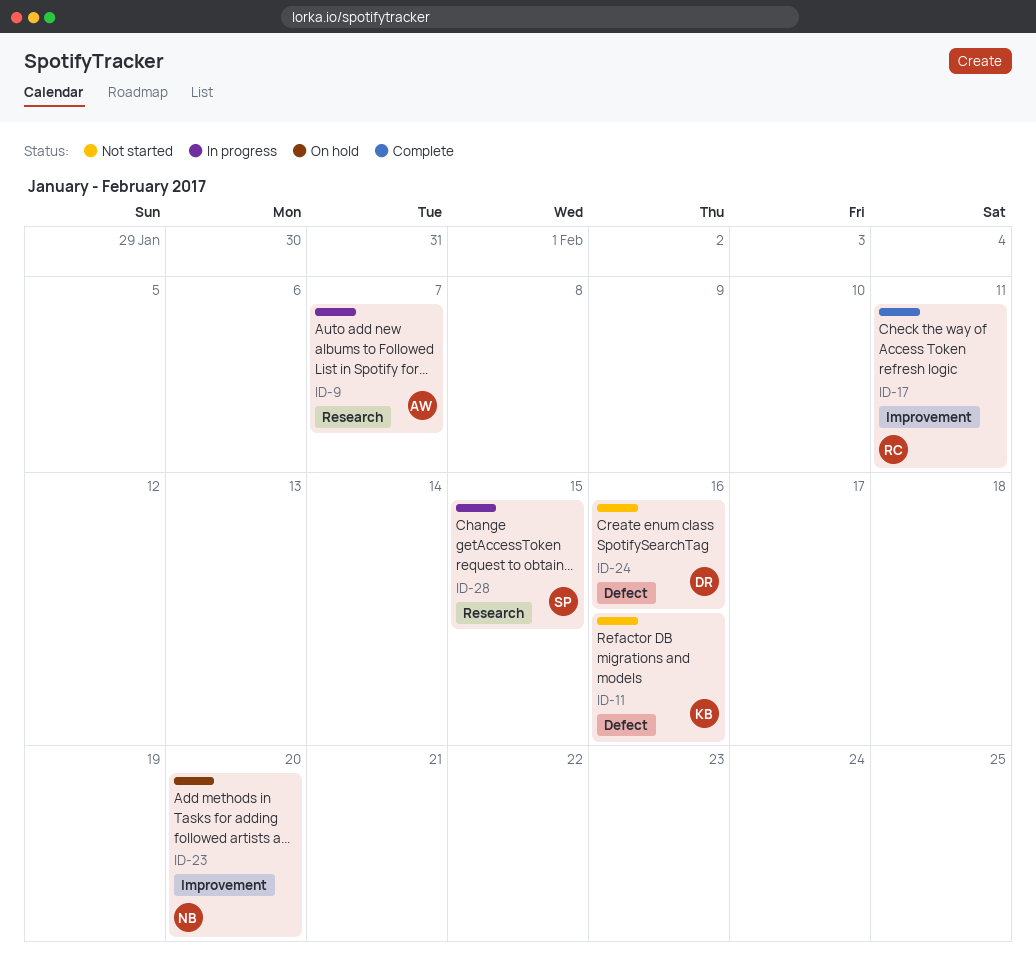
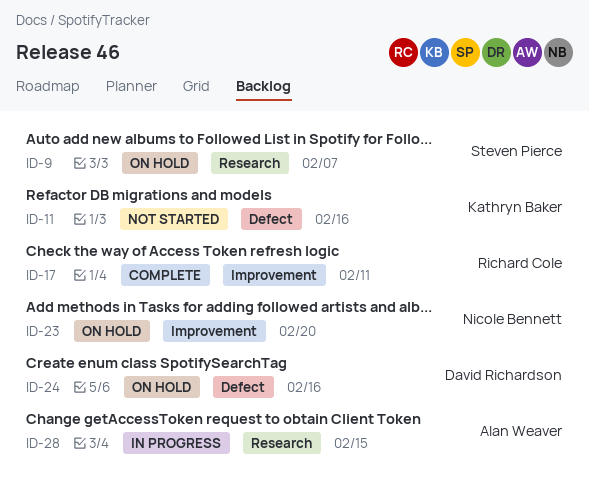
ID-9, status: In progress -> On hold
ID-9, owner: Alan Weaver -> Steven Pierce
ID-24, status: Not started -> On hold
ID-28, owner: Steven Pierce -> Alan Weaver

